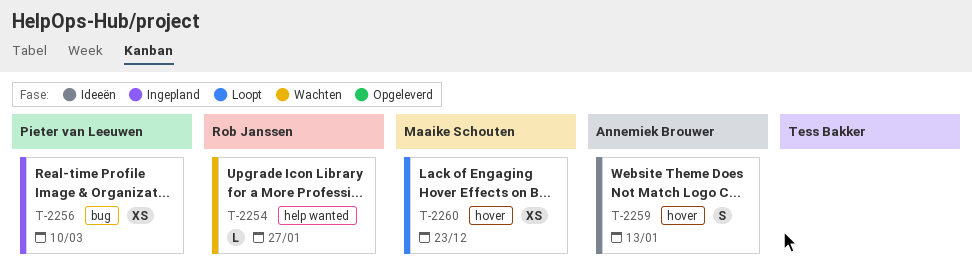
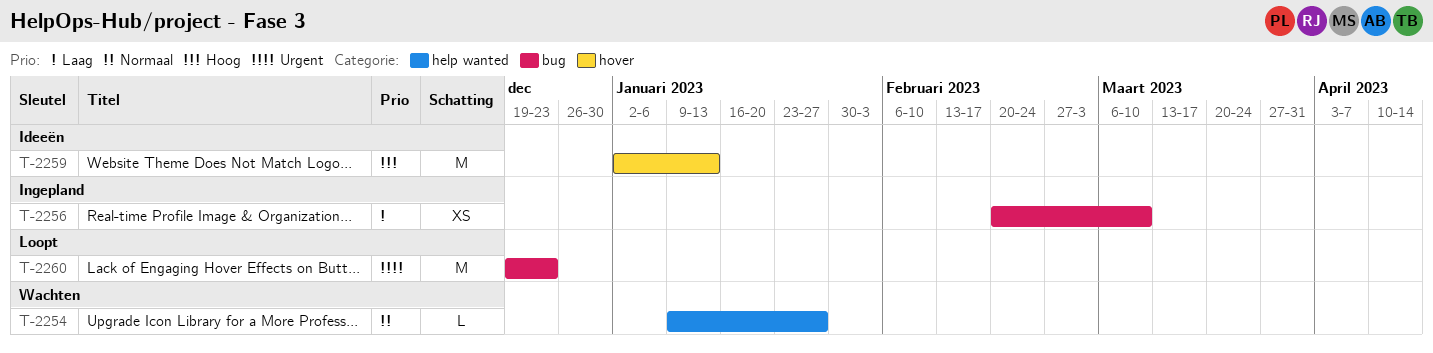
T-2259, estimate: S -> M
T-2260, label: hover -> bug
T-2260, estimate: XS -> M

